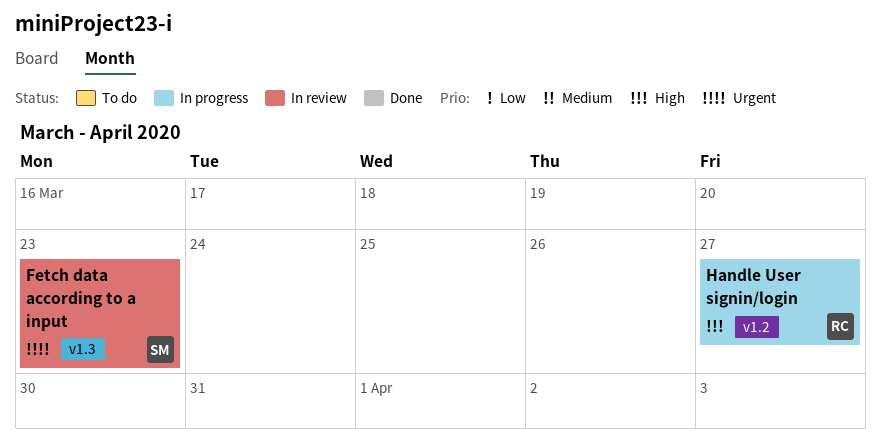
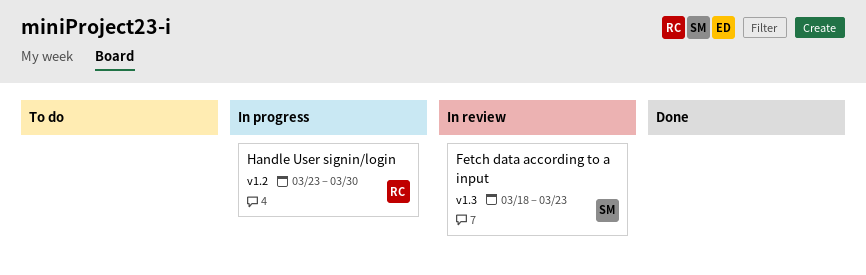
Handle User signin/login, due: Mar 27 -> Mar 30

